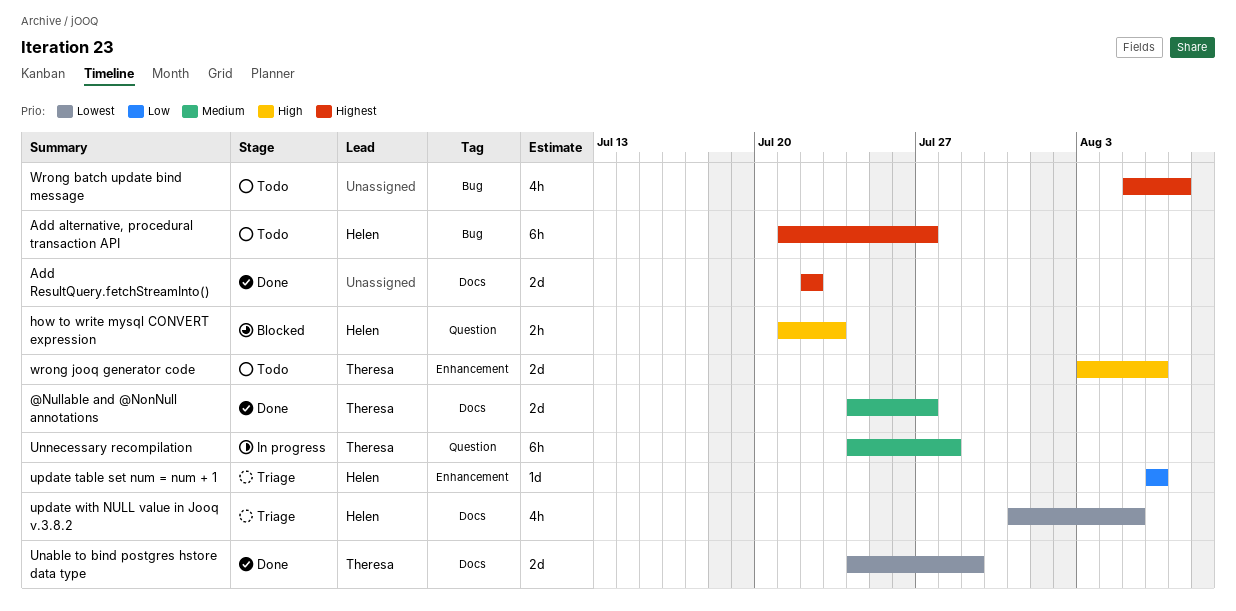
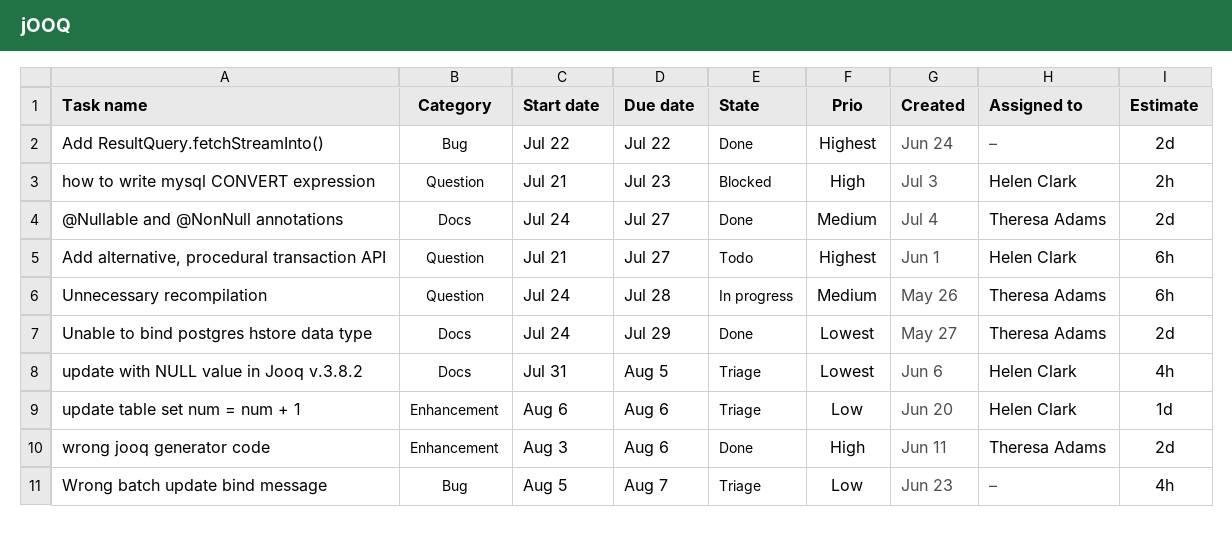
Add alternative, procedural transaction API, label: Bug -> Question
Add ResultQuery.fetchStreamInto(), label: Docs -> Bug
Wrong batch update bind message, status: Todo -> Triage
Wrong batch update bind message, priority: Highest -> Low
wrong jooq generator code, status: Todo -> Done

